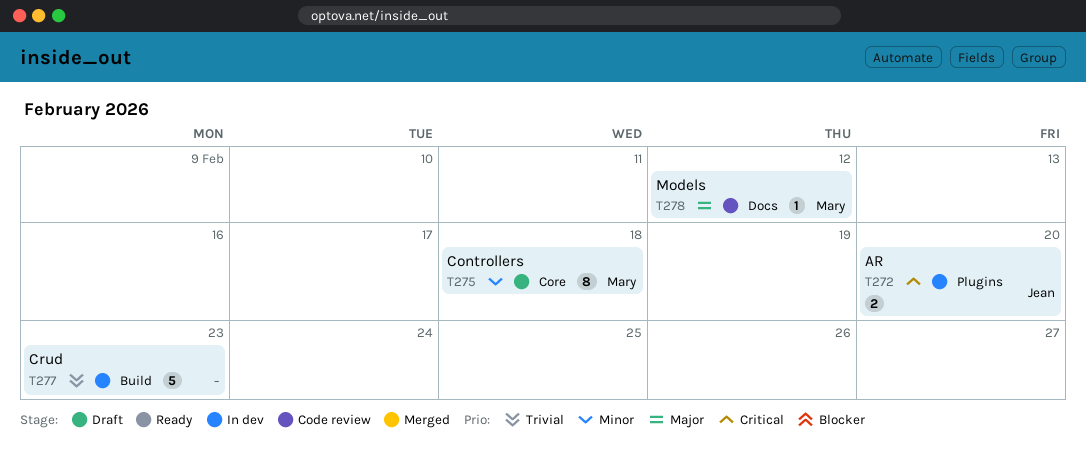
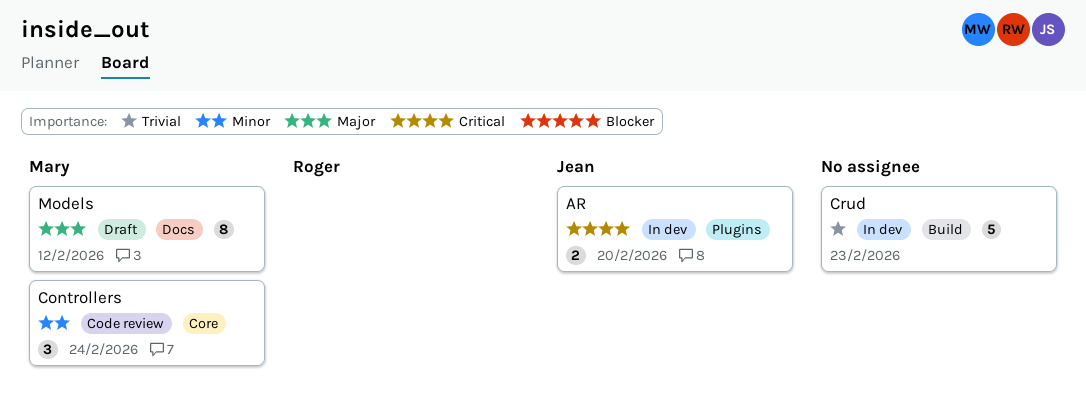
Controllers, status: Draft -> Code review
Controllers, estimate: 8 -> 3
Controllers, due: Feb 18 -> Feb 24
Models, status: Code review -> Draft
Models, estimate: 1 -> 8

